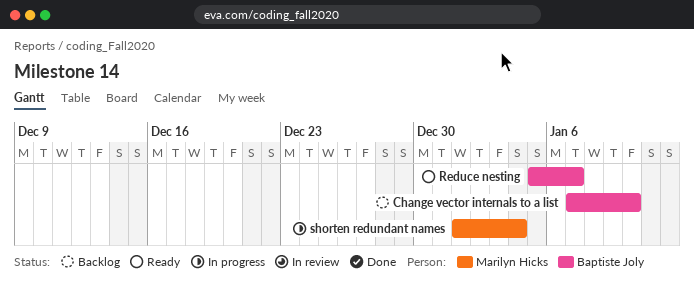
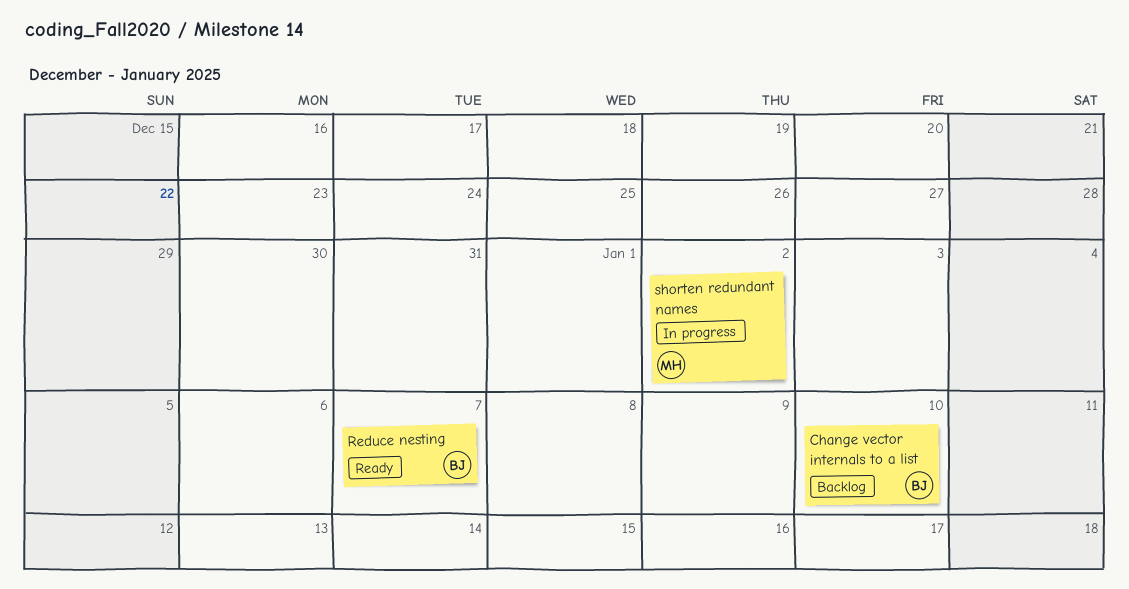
shorten redundant names, due: Jan 4 -> Jan 2

